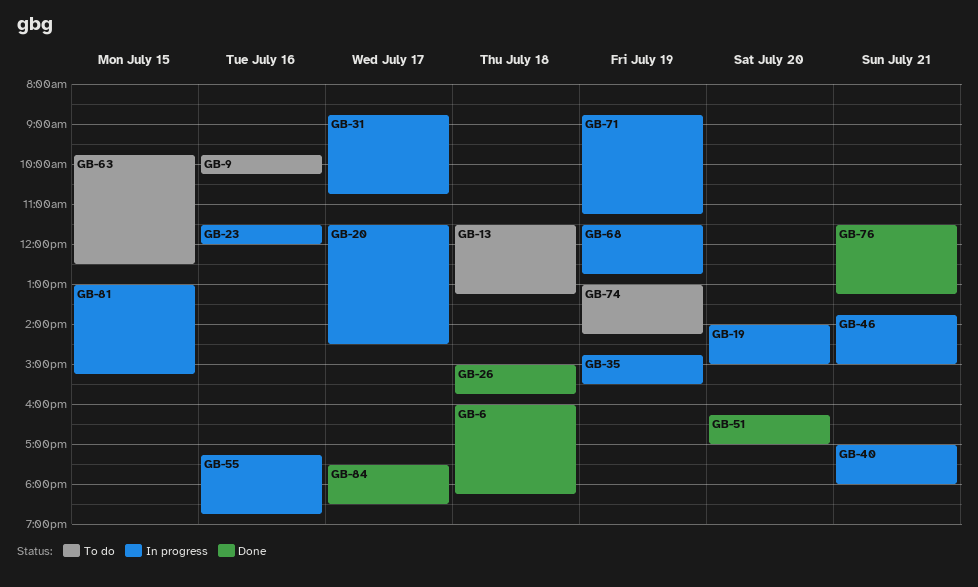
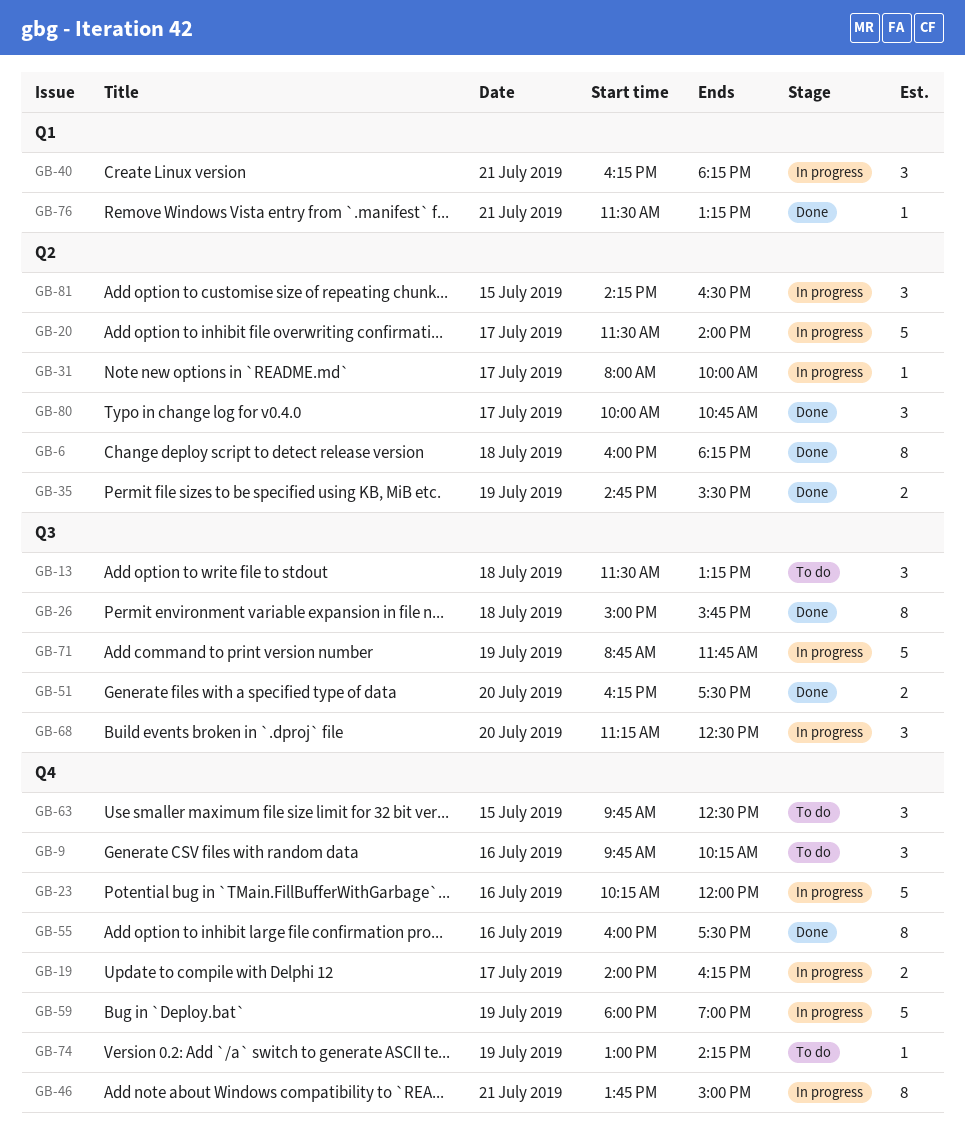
GB-19, day: Jul 20 -> Jul 17
GB-19, ends: 15:00 -> 16:15
GB-20, ends: 14:30 -> 14:00
GB-23, begins: 11:30 -> 10:15
GB-31, begins: 08:45 -> 08:00
GB-31, ends: 10:45 -> 10:00
GB-35, status: In progress -> Done
GB-40, begins: 17:00 -> 16:15
GB-40, ends: 18:00 -> 18:15
GB-51, ends: 17:00 -> 17:30
GB-55, status: In progress -> Done
GB-55, begins: 17:15 -> 16:00
GB-55, ends: 18:45 -> 17:30
GB-59: none -> present
GB-68, day: Jul 19 -> Jul 20
GB-68, begins: 11:30 -> 11:15
GB-68, ends: 12:45 -> 12:30
GB-71, ends: 11:15 -> 11:45
GB-80: none -> present
GB-81, begins: 13:00 -> 14:15
GB-81, ends: 15:15 -> 16:30
GB-84: present -> none

